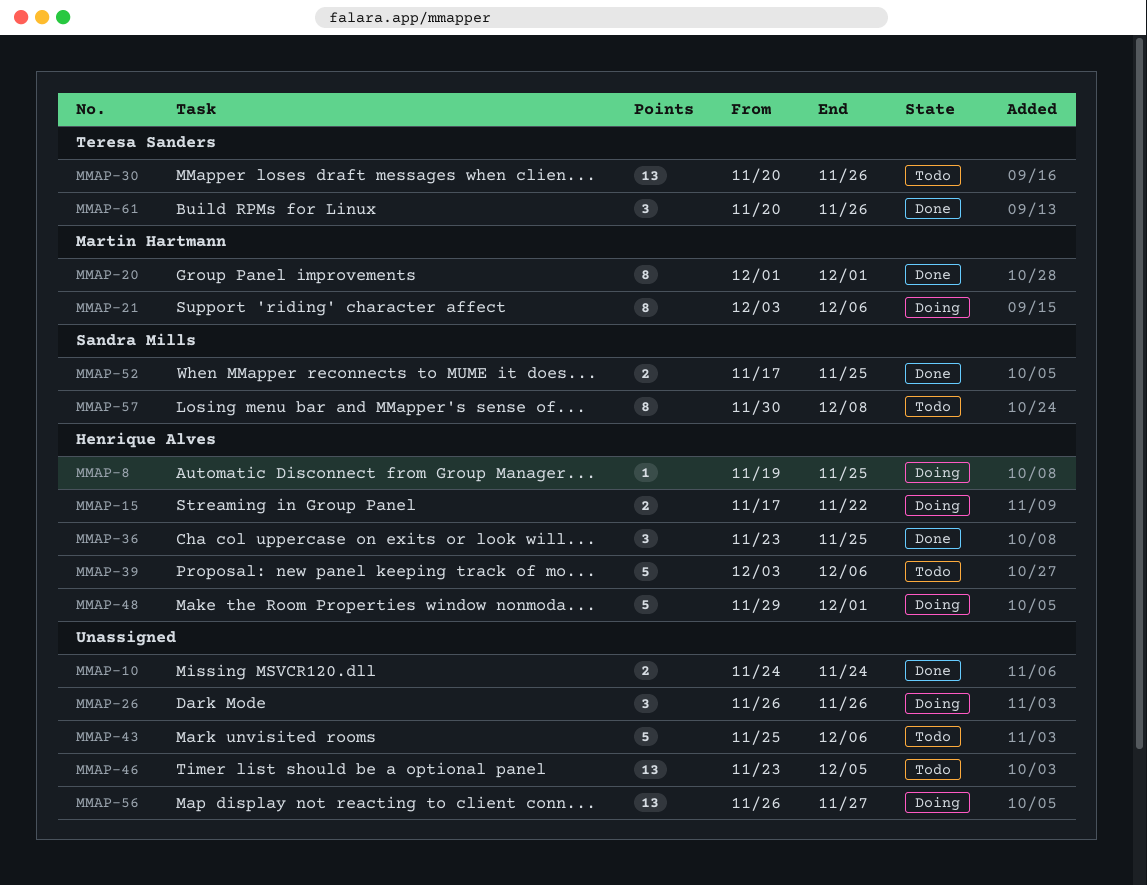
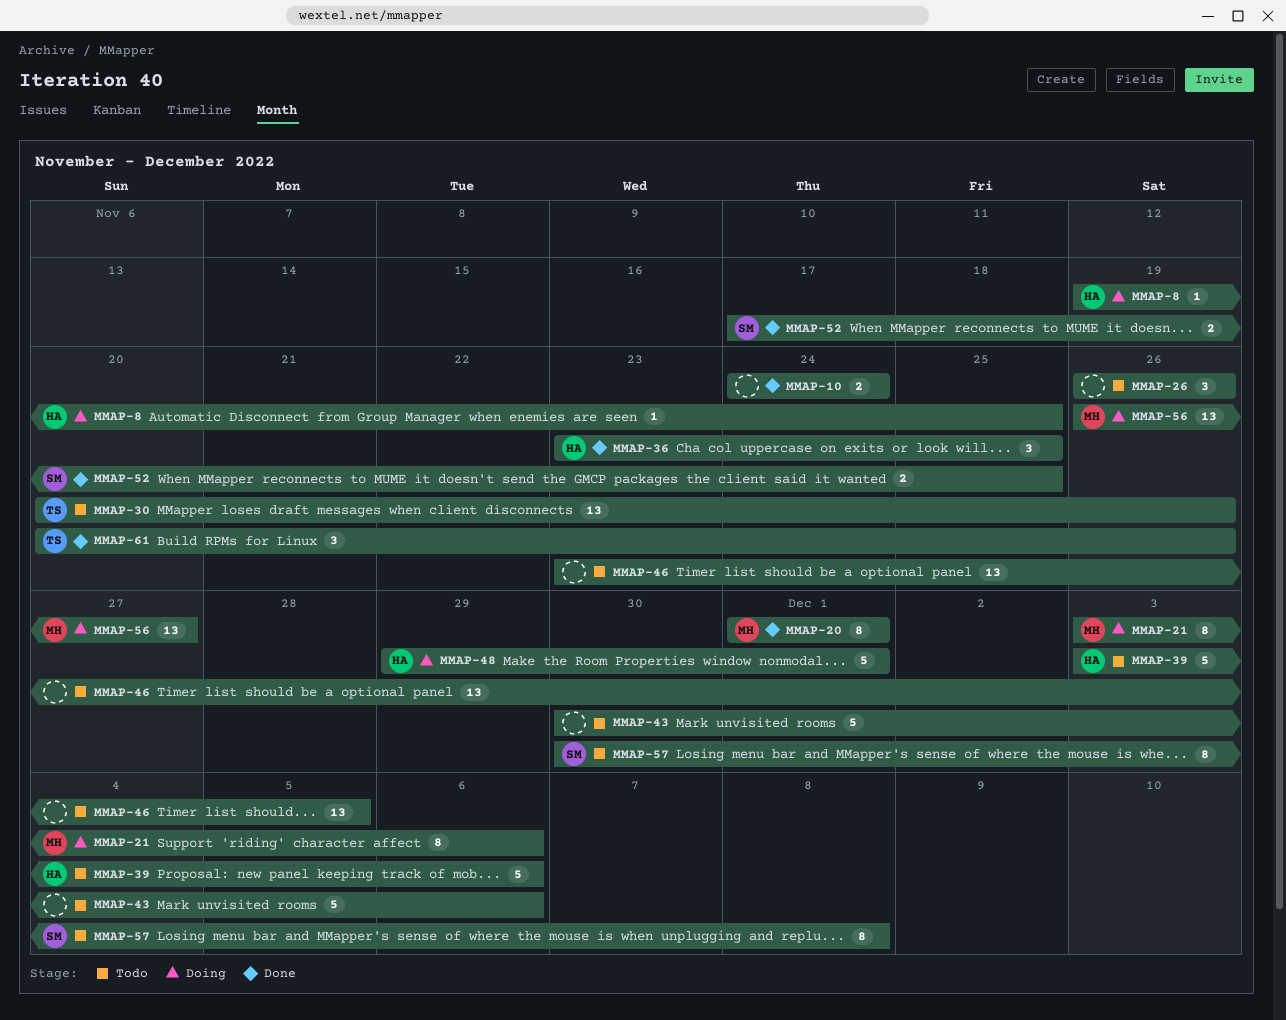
MMAP-15: present -> none
MMAP-26, status: Doing -> Todo
MMAP-43, start: Nov 25 -> Nov 30
MMAP-56, owner: none -> Martin Hartmann

